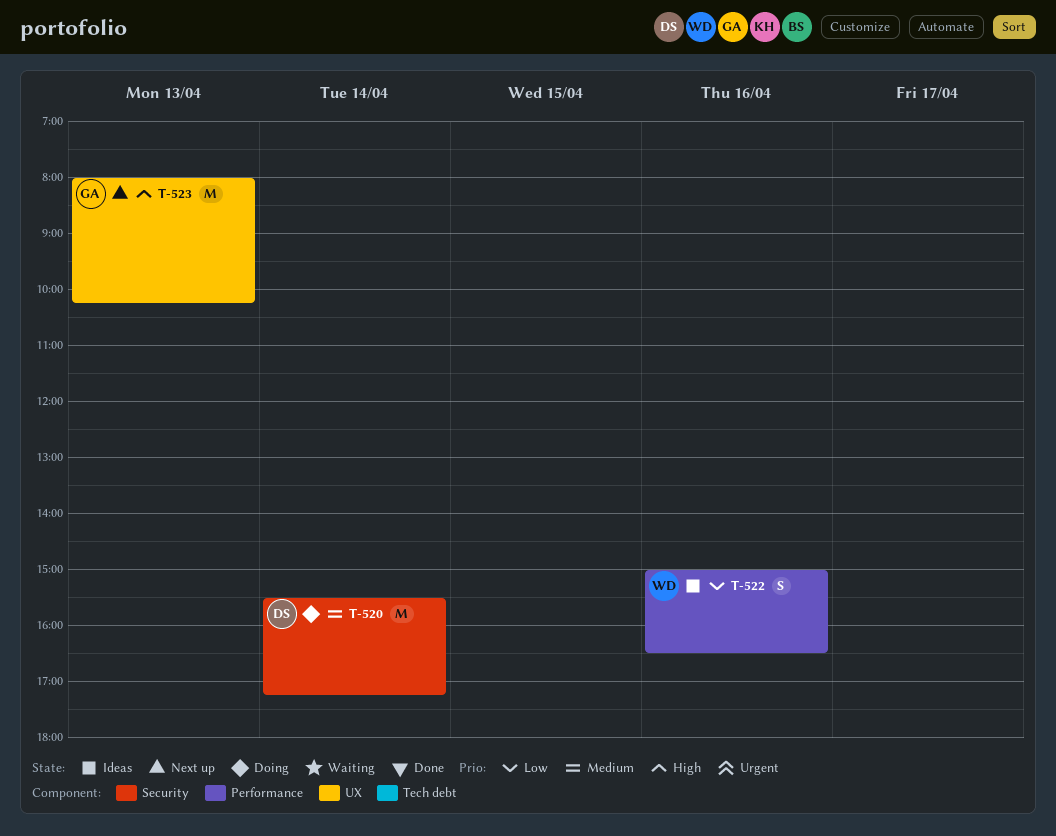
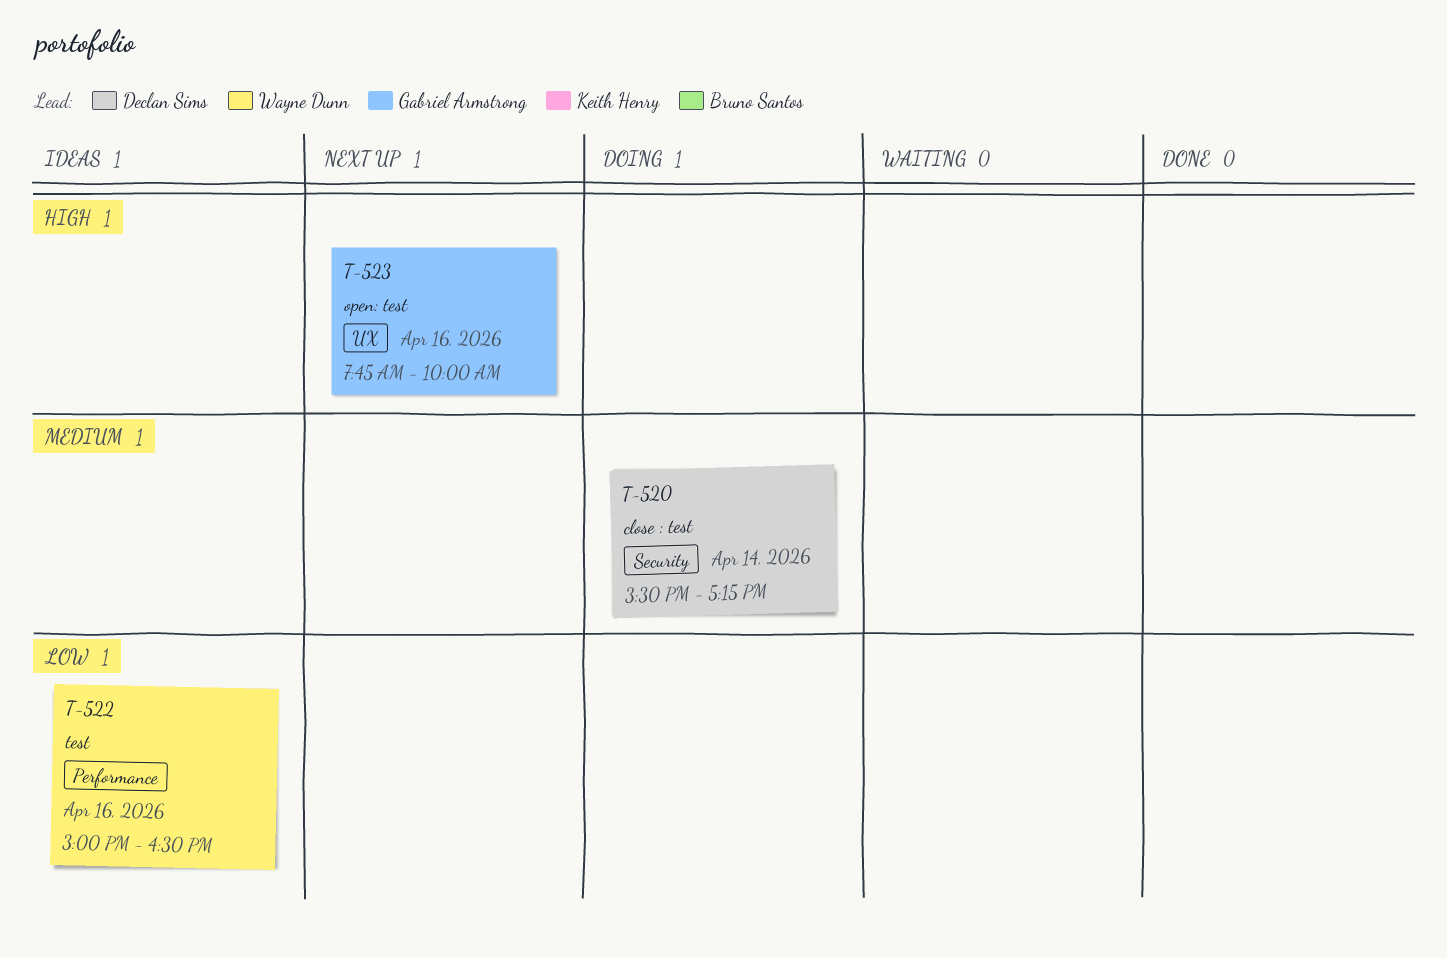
T-523, day: Apr 13 -> Apr 16
T-523, begins: 08:00 -> 07:45
T-523, ends: 10:15 -> 10:00

